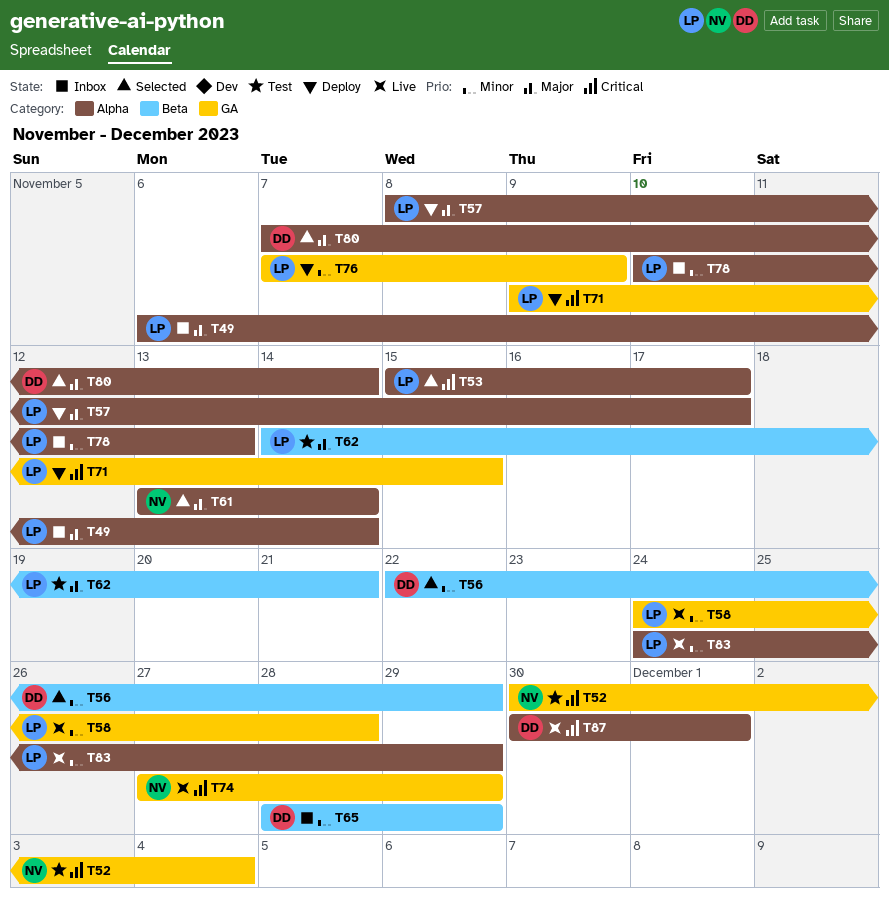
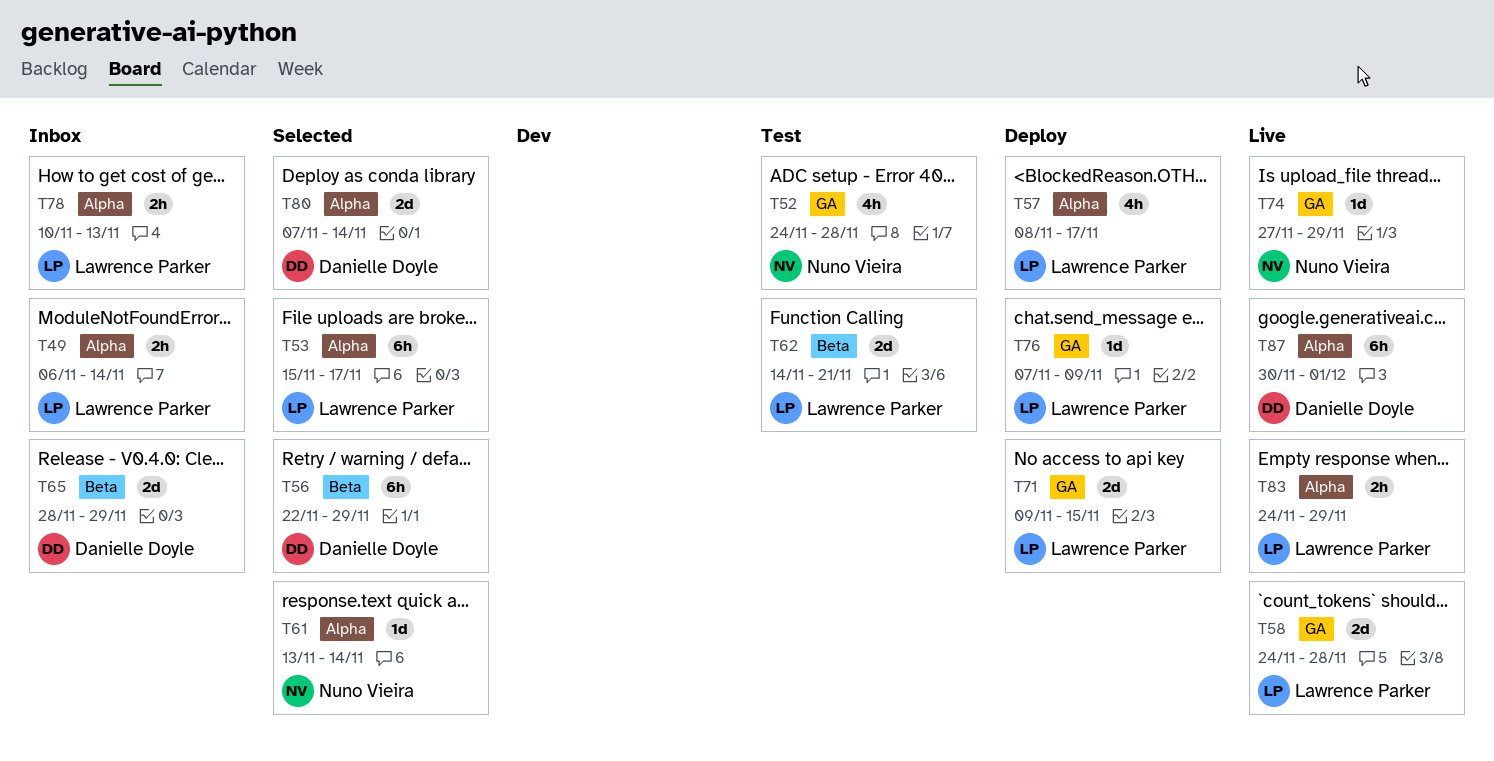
T52, start: Nov 30 -> Nov 24
T52, due: Dec 4 -> Nov 28

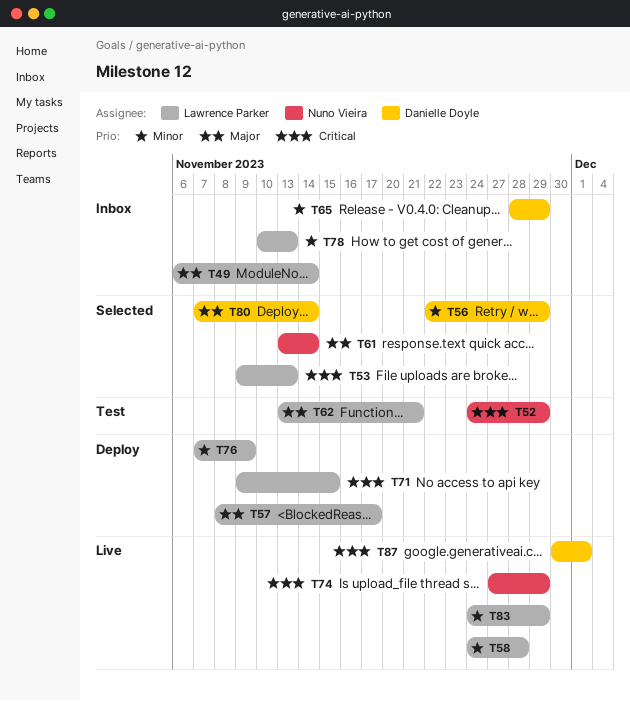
T52, due: Nov 28 -> Nov 29
T53, start: Nov 15 -> Nov 9
T53, due: Nov 17 -> Nov 13
T62, start: Nov 14 -> Nov 13

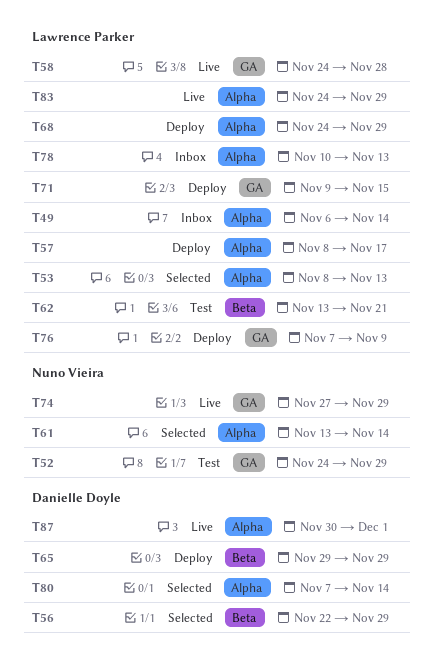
T53, start: Nov 9 -> Nov 8
T65, status: Inbox -> Deploy
T65, start: Nov 28 -> Nov 29
T68: none -> present

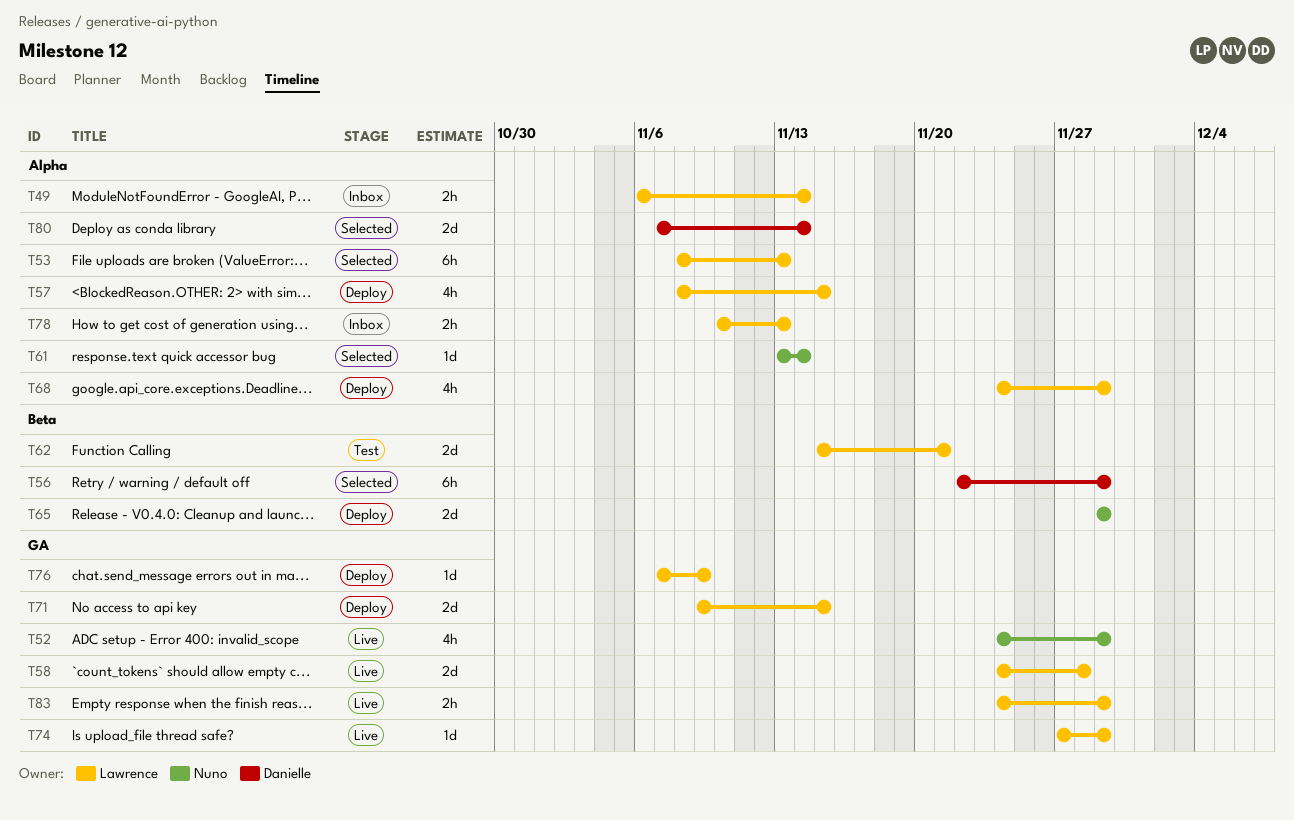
T52, status: Test -> Live
T57, due: Nov 17 -> Nov 15
T62, start: Nov 13 -> Nov 15
T65, owner: Danielle Doyle -> Nuno Vieira
T74, owner: Nuno Vieira -> Lawrence Parker
T83, label: Alpha -> GA
T87: present -> none

